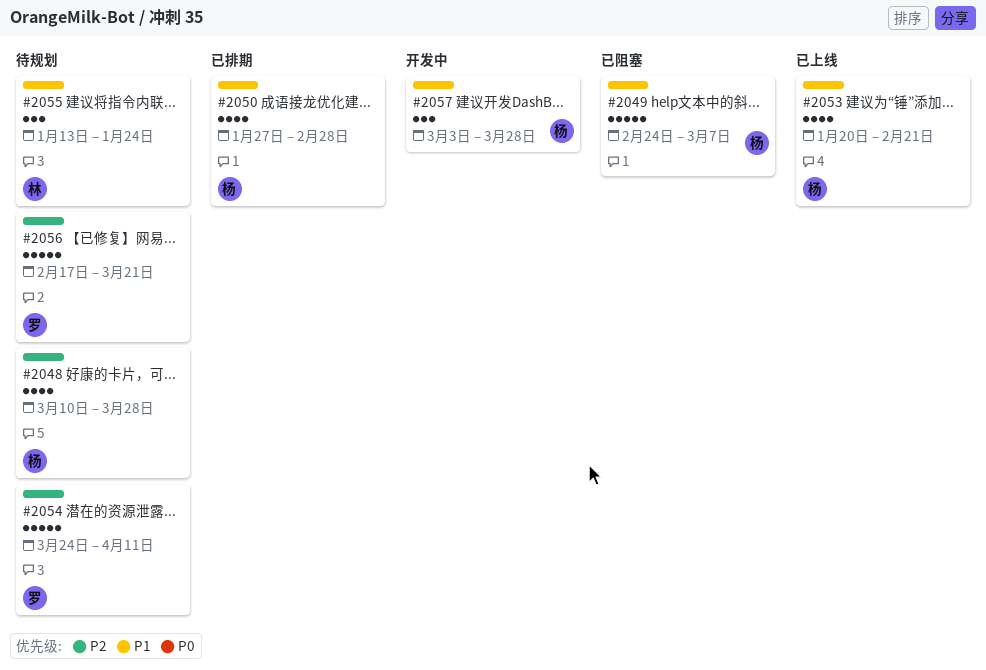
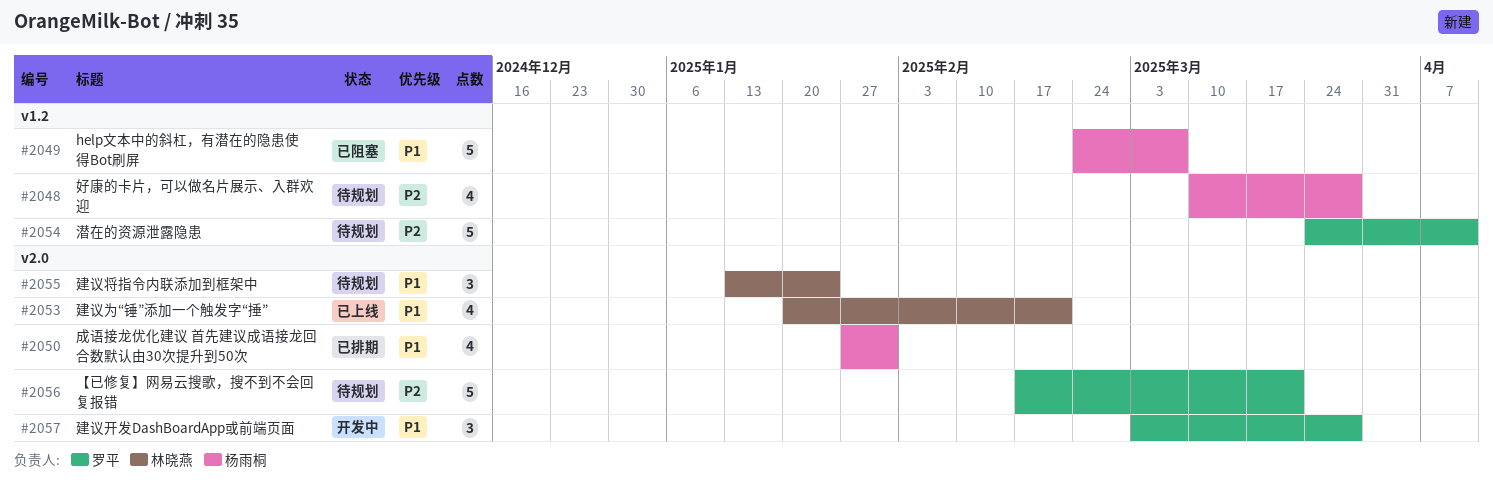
#2050, due: Feb 28 -> Jan 31
#2053, owner: 杨雨桐 -> 林晓燕
#2057, owner: 杨雨桐 -> 罗平

